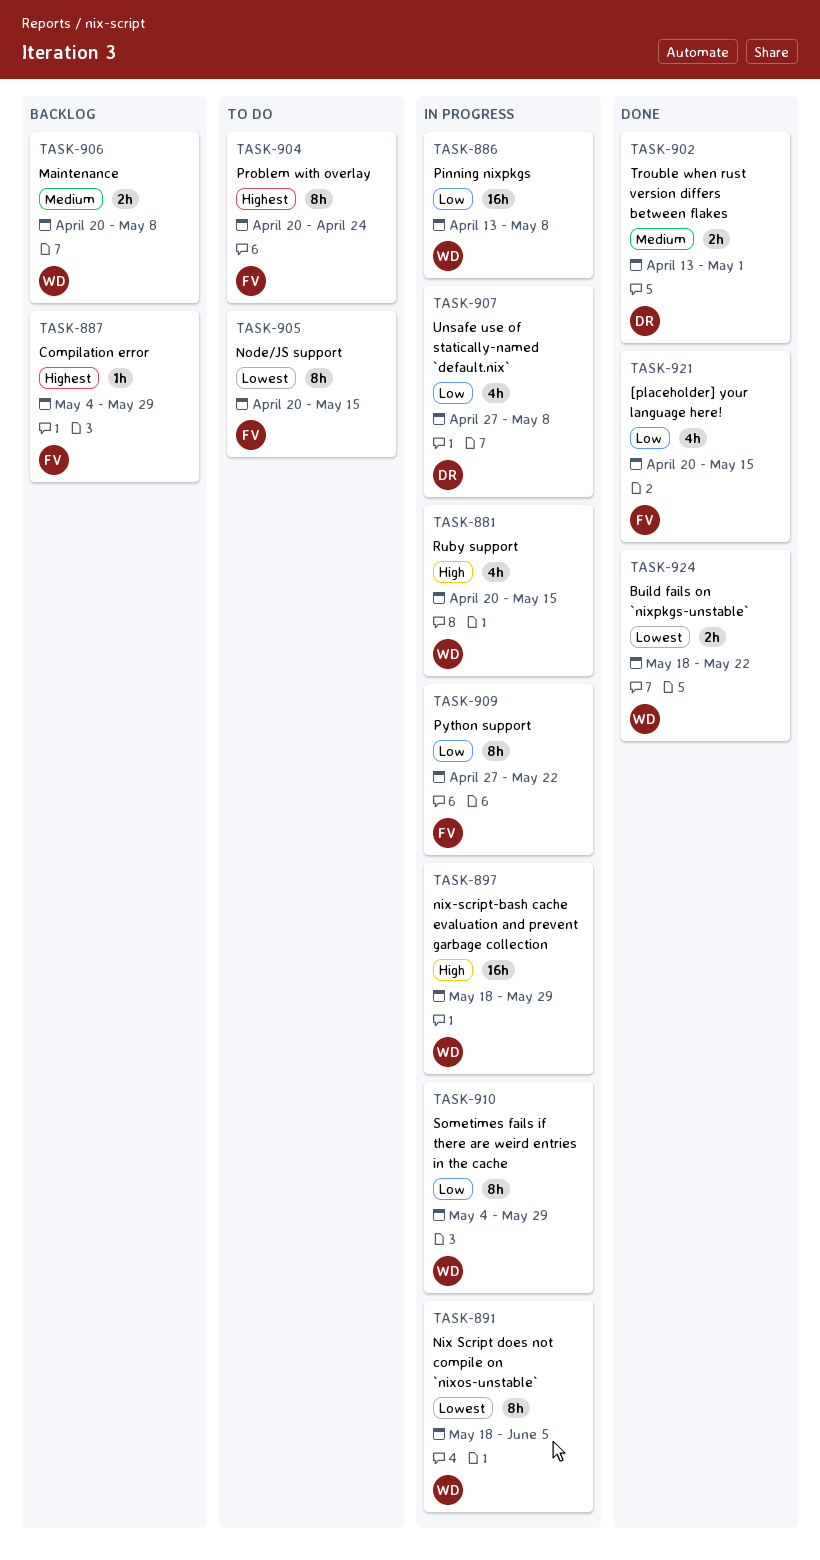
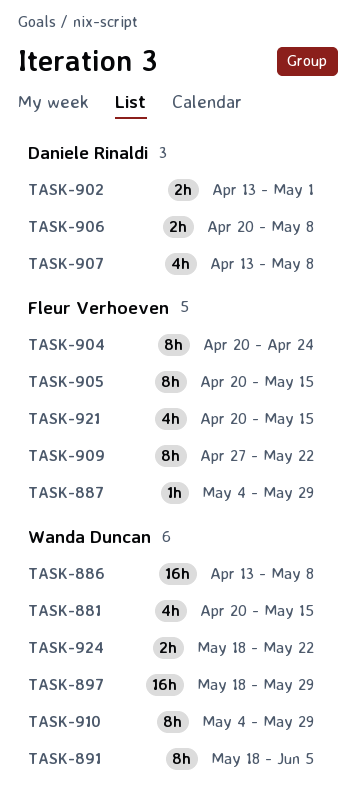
TASK-906, owner: Wanda Duncan -> Daniele Rinaldi
TASK-907, start: Apr 27 -> Apr 13

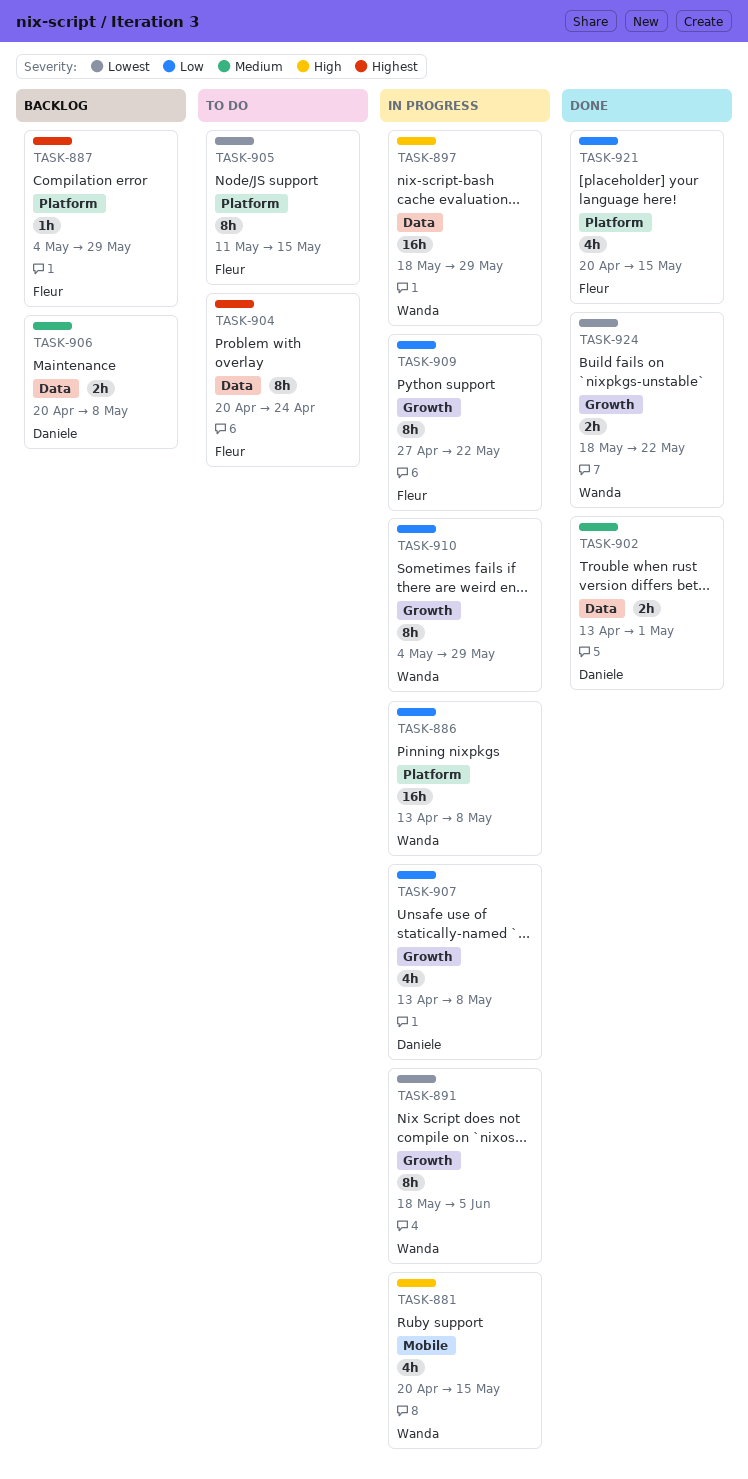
TASK-905, start: Apr 20 -> May 11

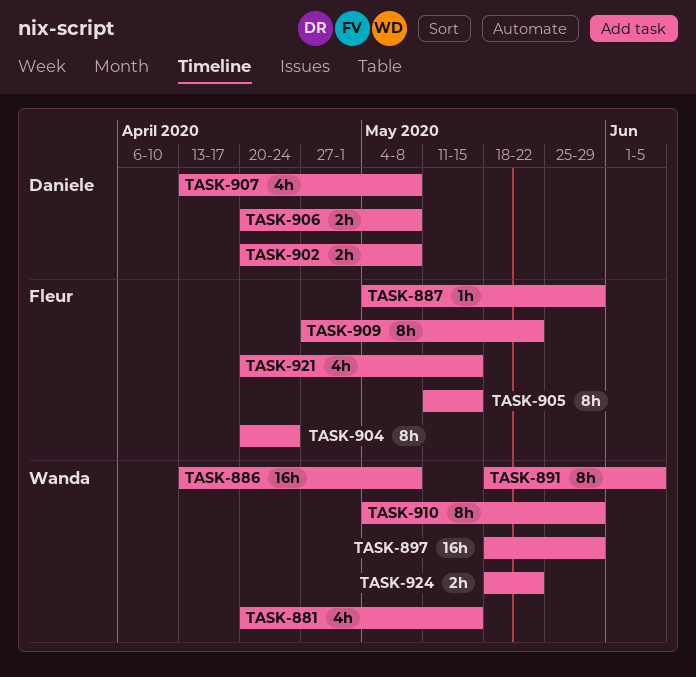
TASK-902, start: Apr 13 -> Apr 20
TASK-902, due: May 1 -> May 8

